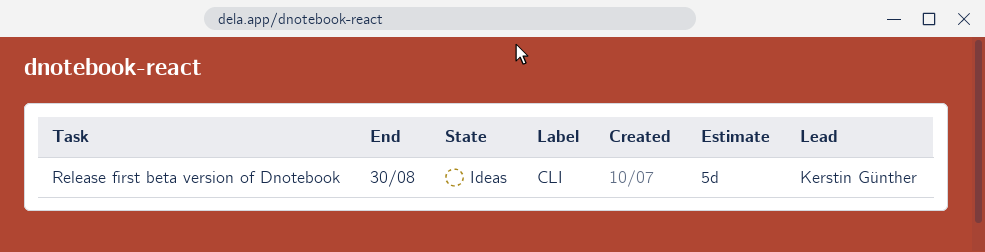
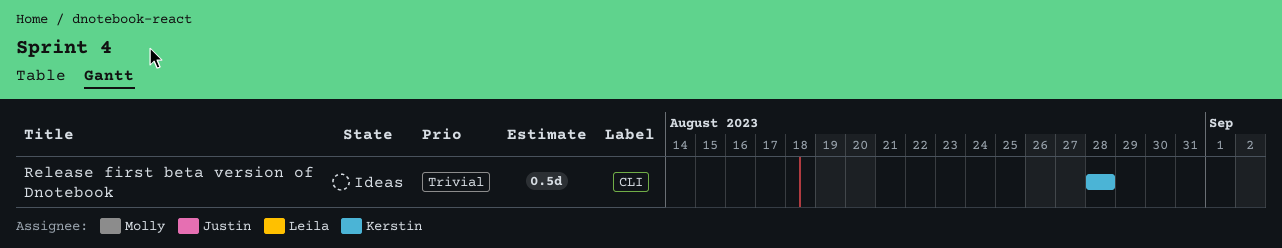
Release first beta version of Dnotebook, estimate: 5d -> 0.5d
Release first beta version of Dnotebook, due: Aug 30 -> Aug 28

